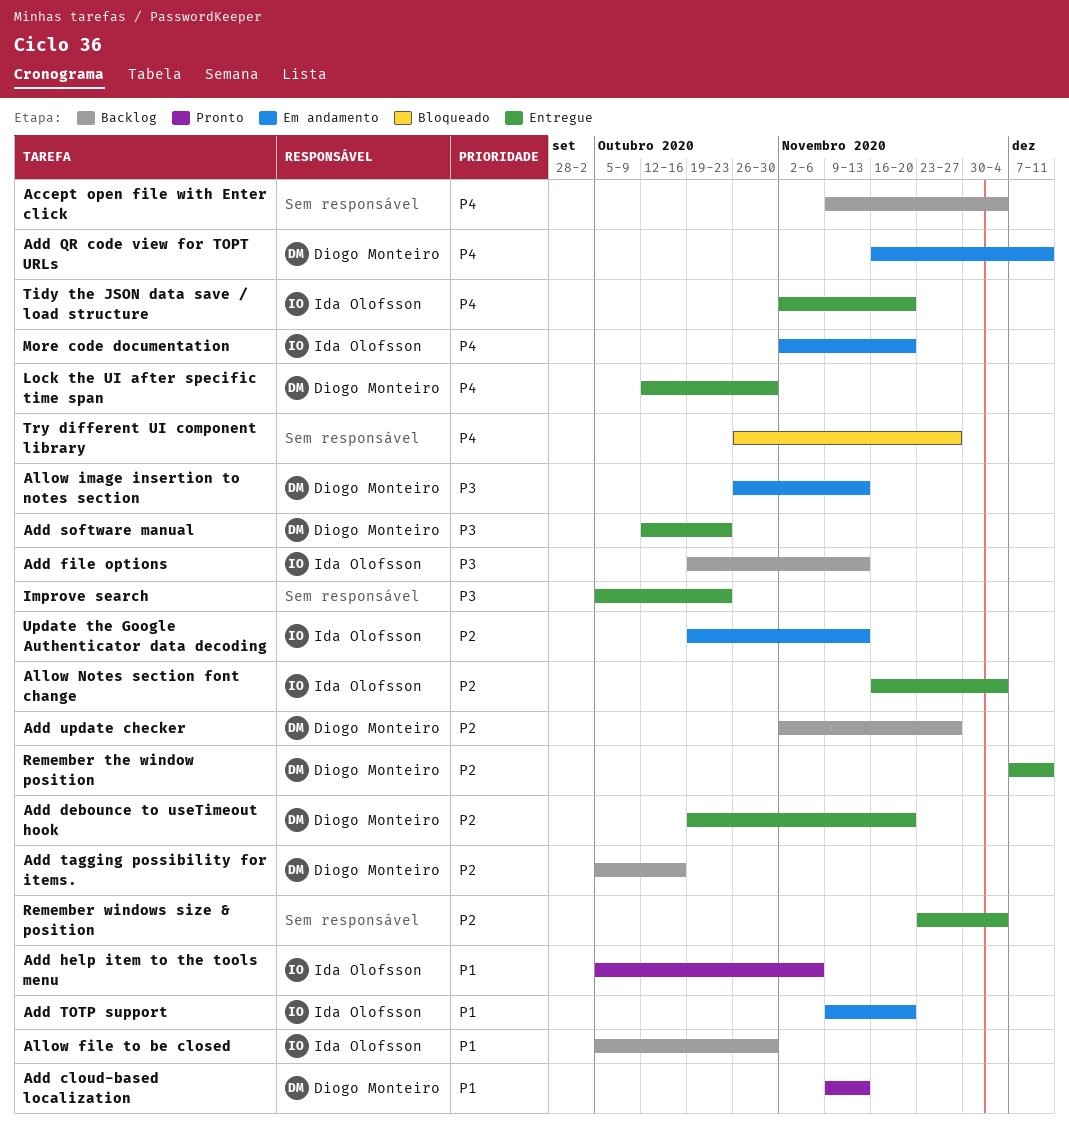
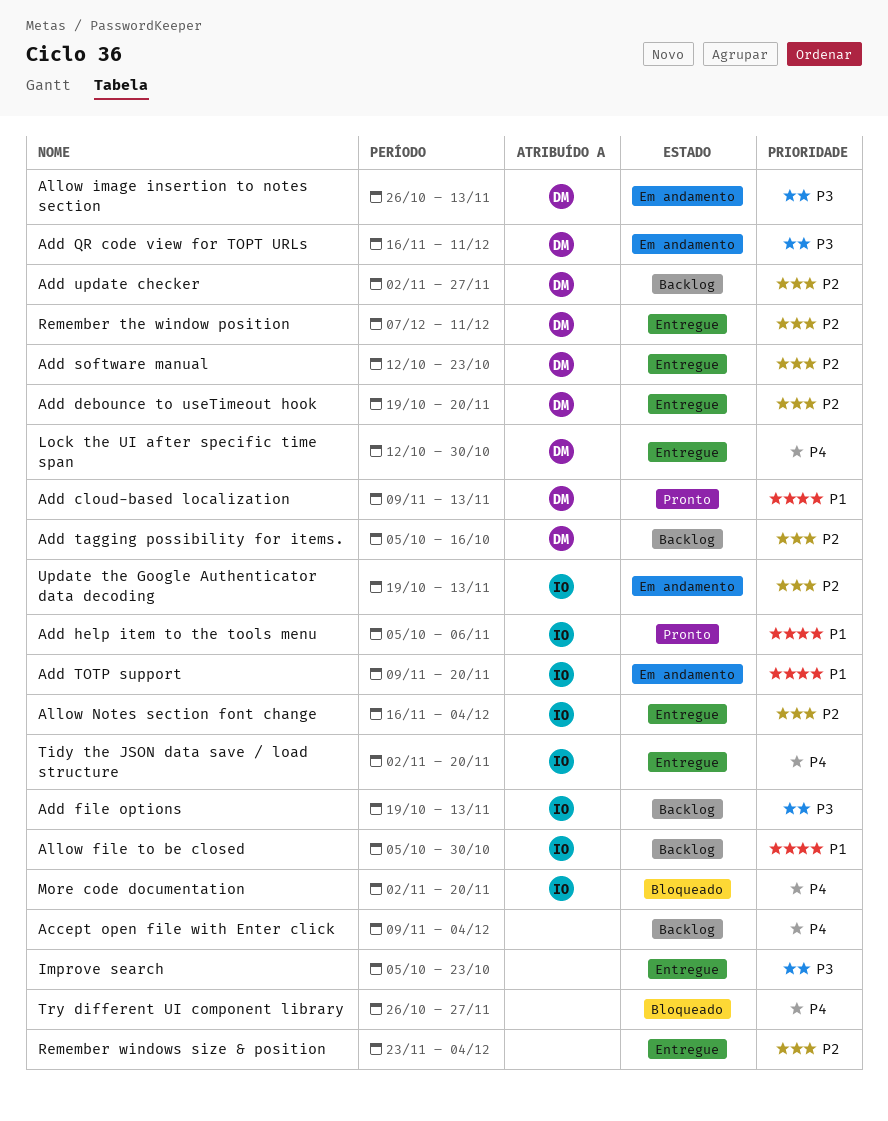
Add QR code view for TOPT URLs, priority: P4 -> P3
Add software manual, priority: P3 -> P2
More code documentation, status: Em andamento -> Bloqueado

